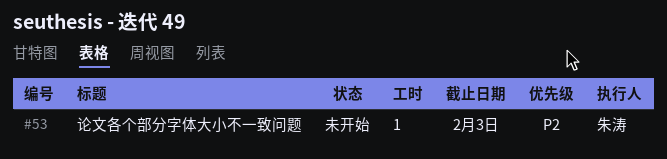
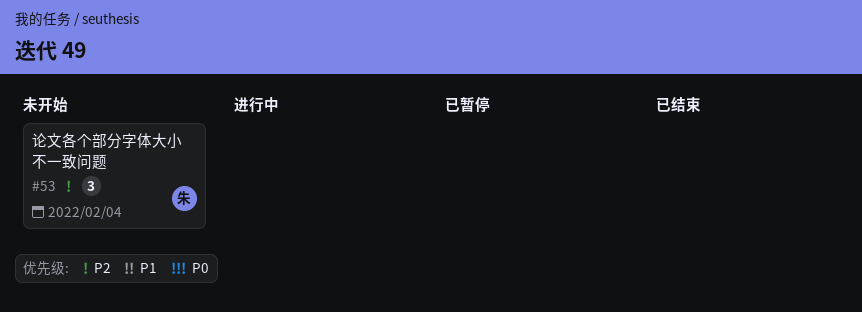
#53, estimate: 1 -> 3
#53, due: Feb 3 -> Feb 4

